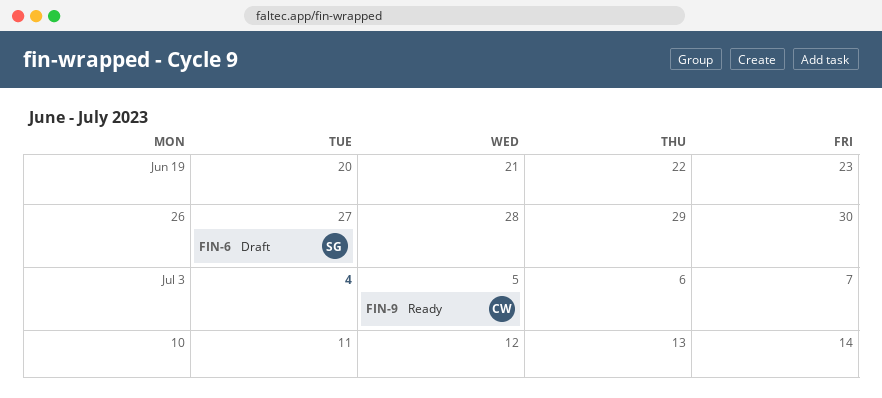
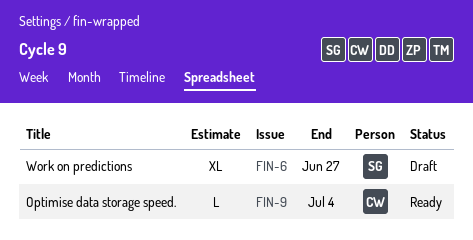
FIN-9, due: Jul 5 -> Jul 4

